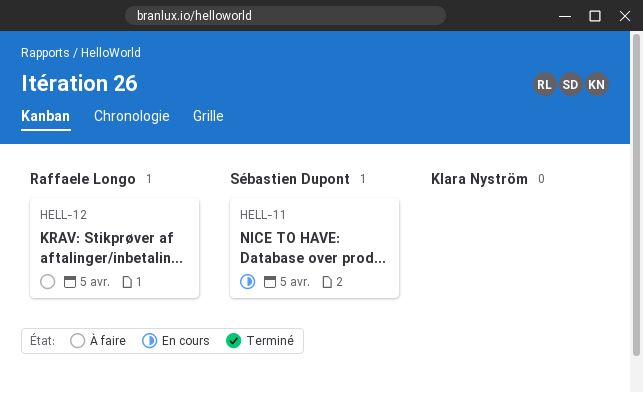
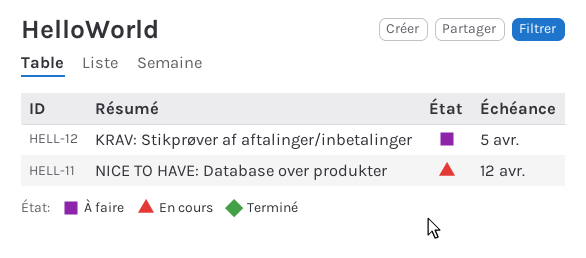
HELL-11, due: Apr 5 -> Apr 12

